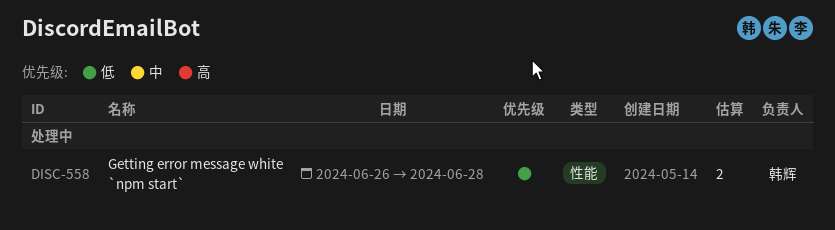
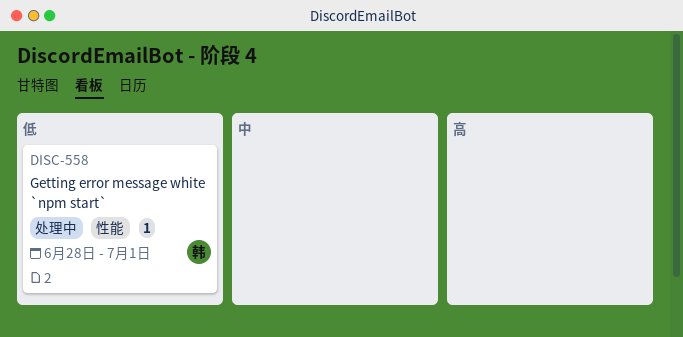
DISC-558, estimate: 2 -> 1
DISC-558, start: Jun 26 -> Jun 28
DISC-558, due: Jun 28 -> Jul 1

